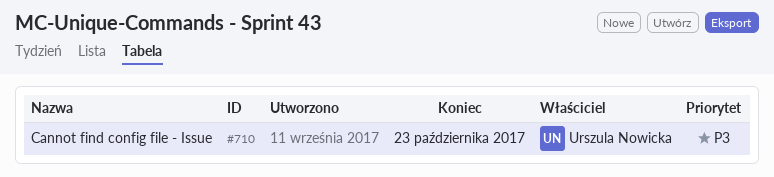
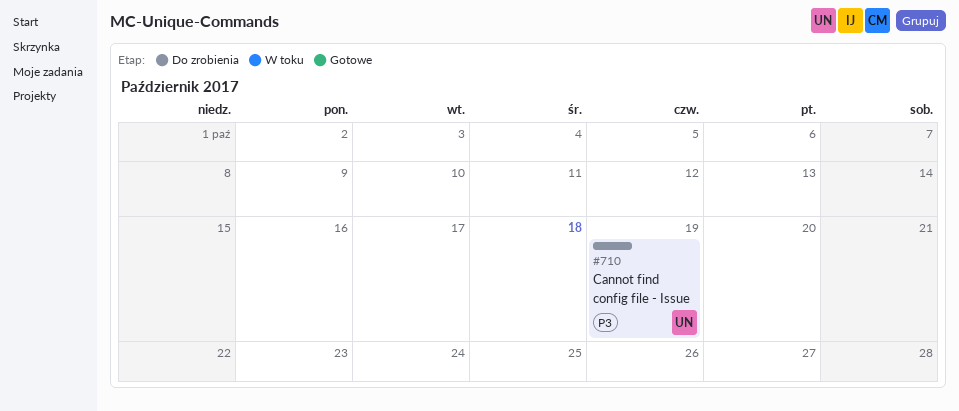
#710, due: Oct 23 -> Oct 19

